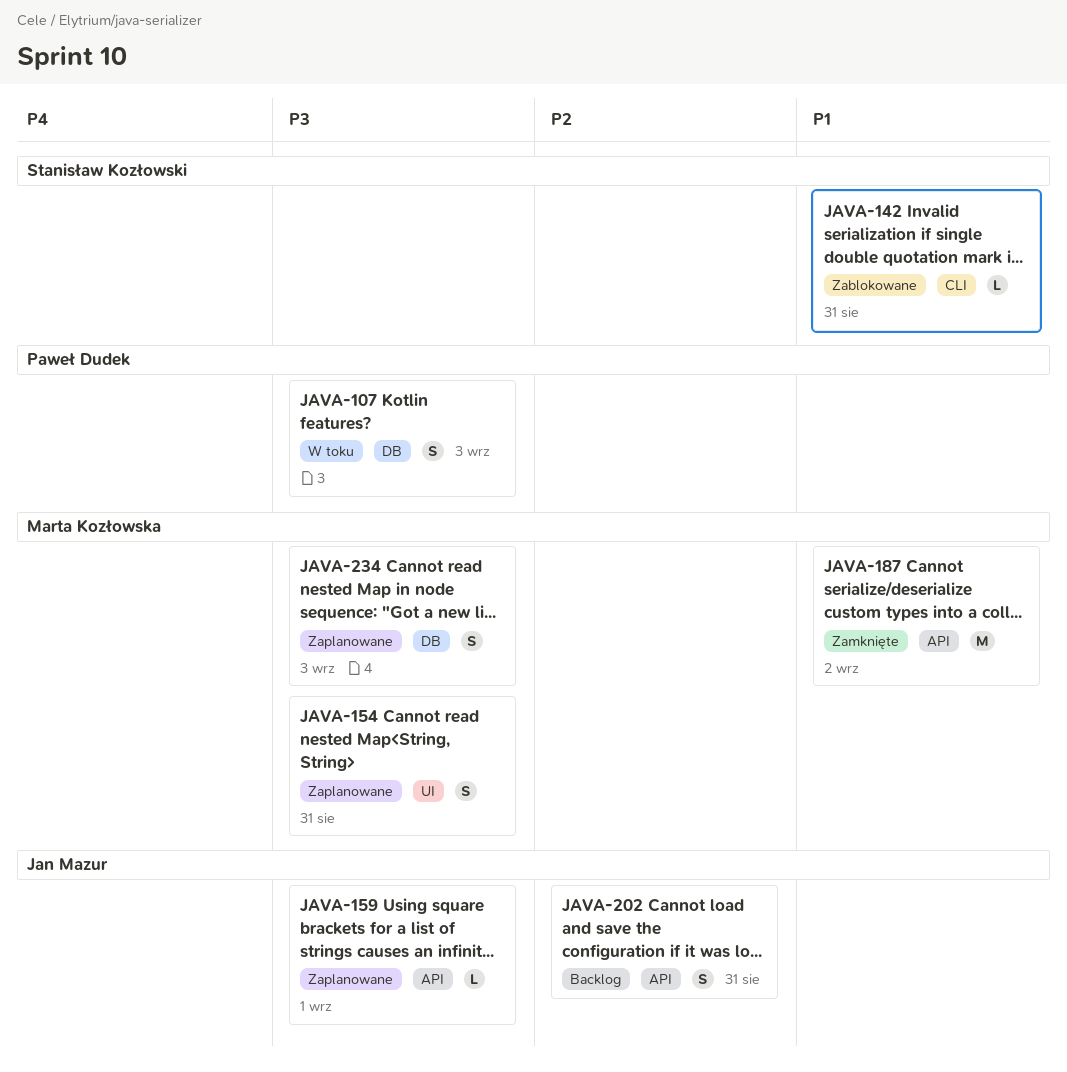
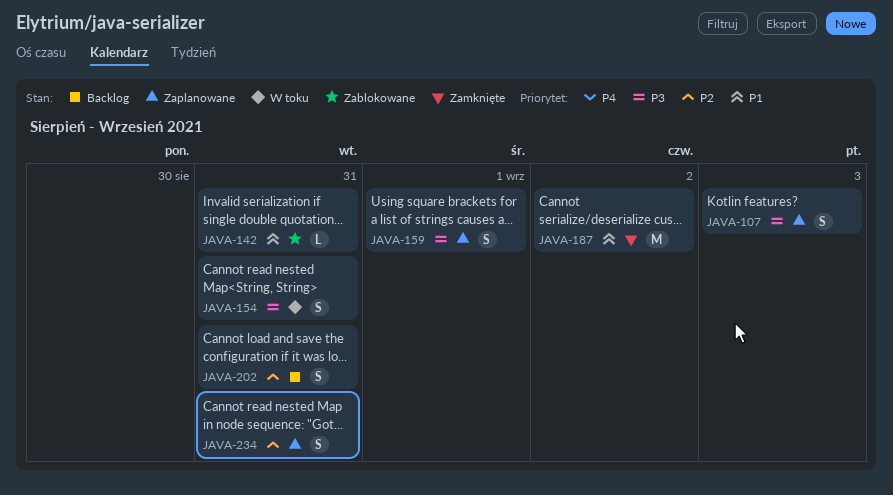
JAVA-107, status: W toku -> Zaplanowane
JAVA-154, status: Zaplanowane -> W toku
JAVA-159, estimate: L -> S
JAVA-234, priority: P3 -> P2
JAVA-234, due: Sep 3 -> Aug 31

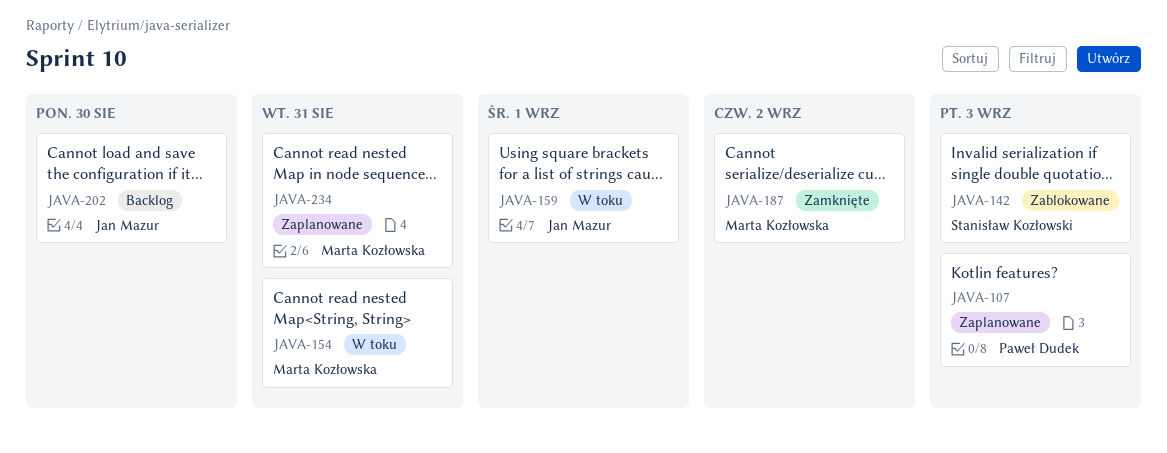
JAVA-142, due: Aug 31 -> Sep 3
JAVA-159, status: Zaplanowane -> W toku
JAVA-202, due: Aug 31 -> Aug 30

